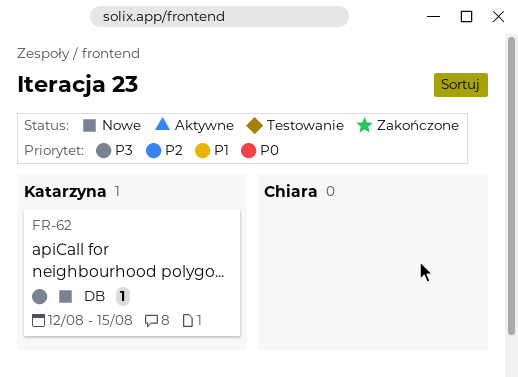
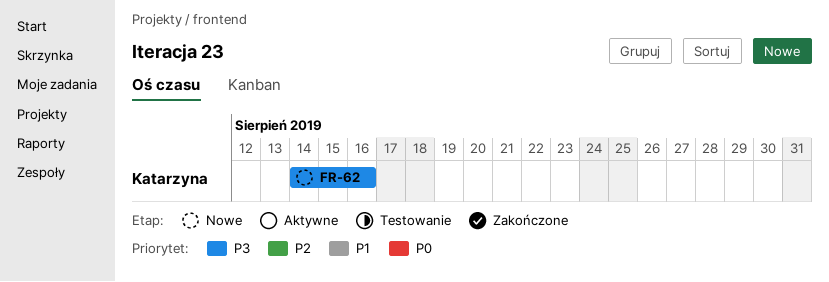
FR-62, start: Aug 12 -> Aug 14
FR-62, due: Aug 15 -> Aug 16

